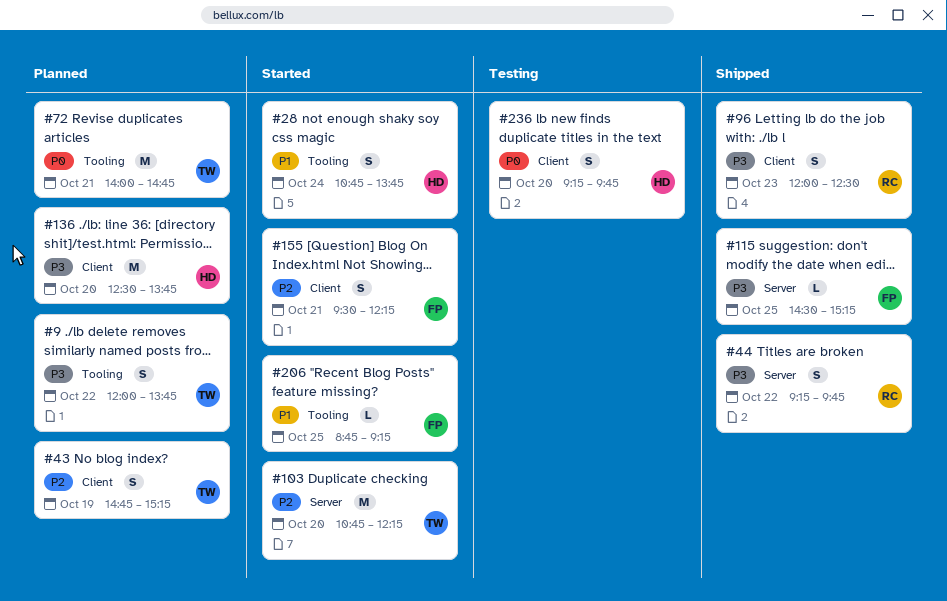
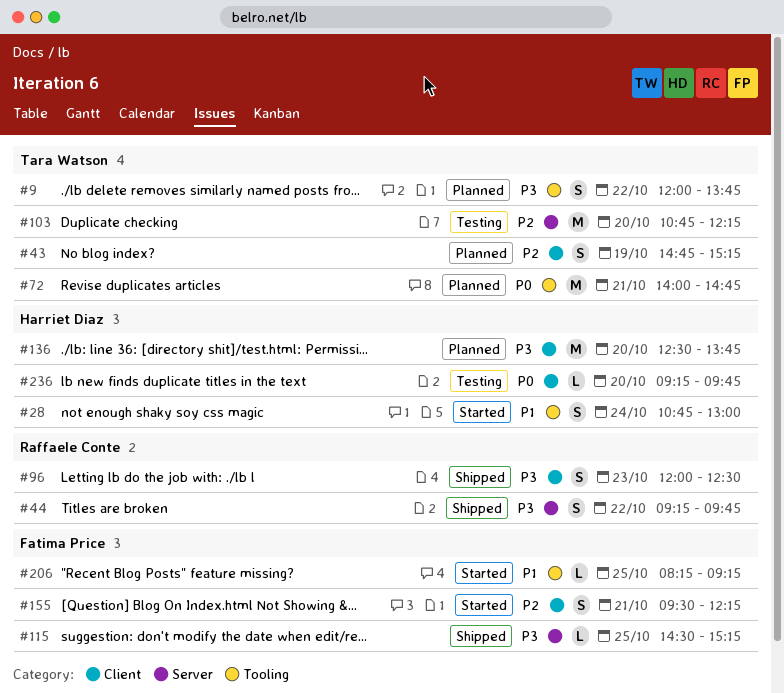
#28, ends: 13:45 -> 13:00
#103, status: Started -> Testing
#206, begins: 08:45 -> 08:15
#236, estimate: S -> L

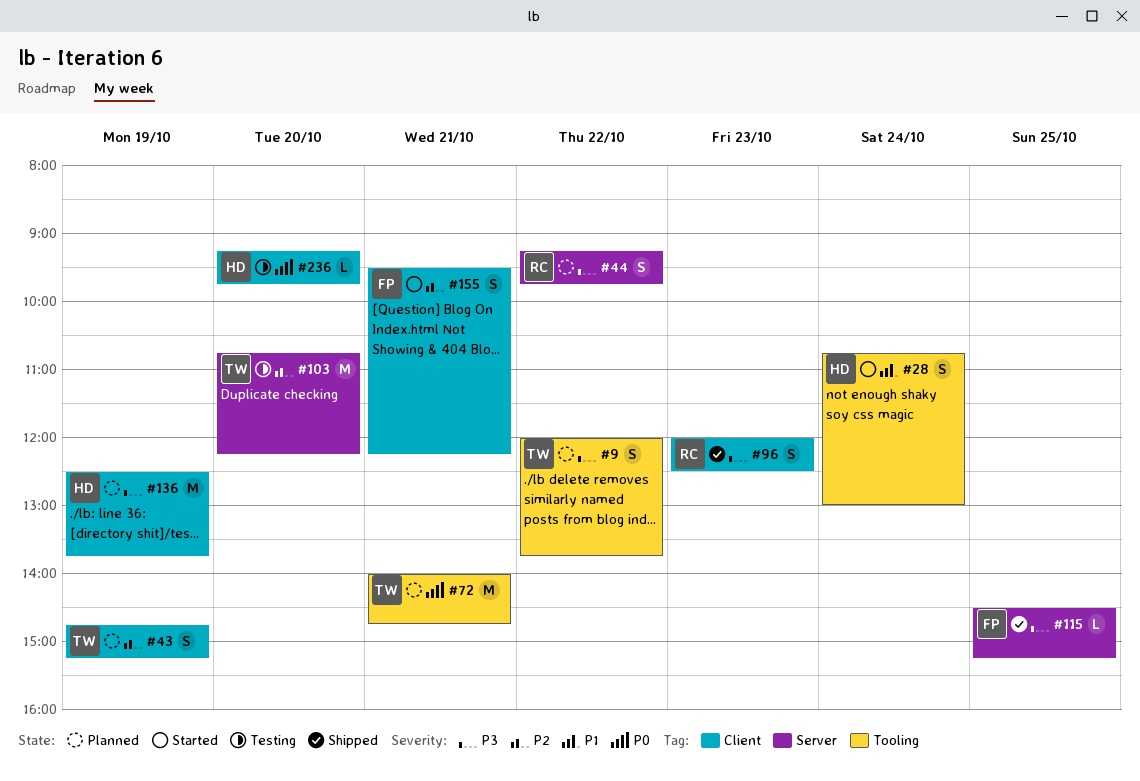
#44, status: Shipped -> Planned
#136, day: Oct 20 -> Oct 19
#206: present -> none

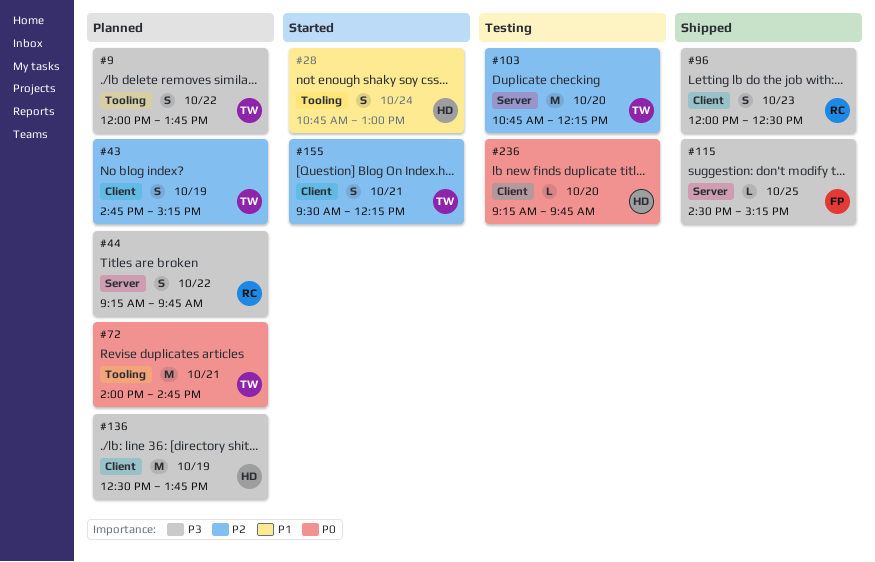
#155, owner: FP -> TW

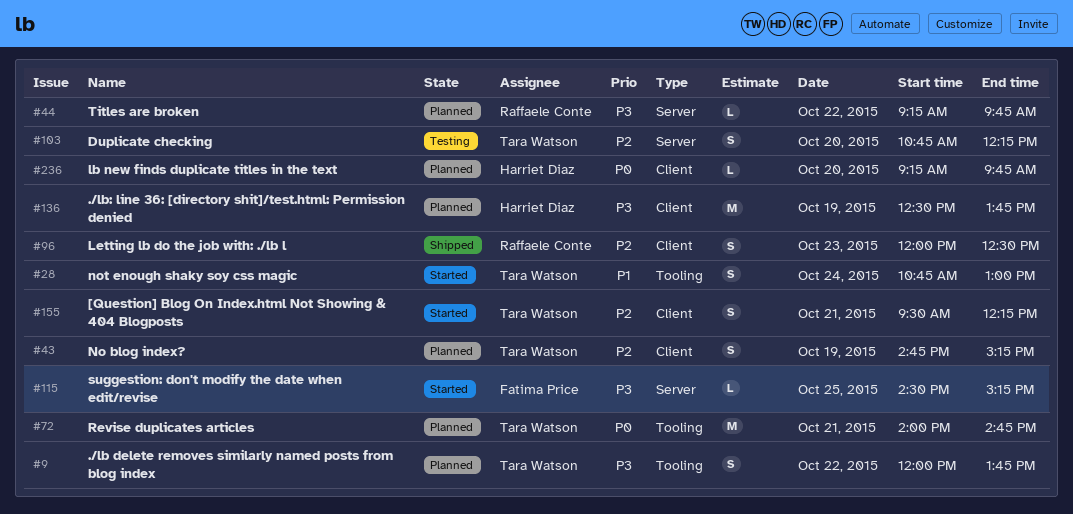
#28, owner: Harriet Diaz -> Tara Watson
#44, estimate: S -> L
#96, priority: P3 -> P2
#103, estimate: M -> S
#115, status: Shipped -> Started
#236, status: Testing -> Planned

